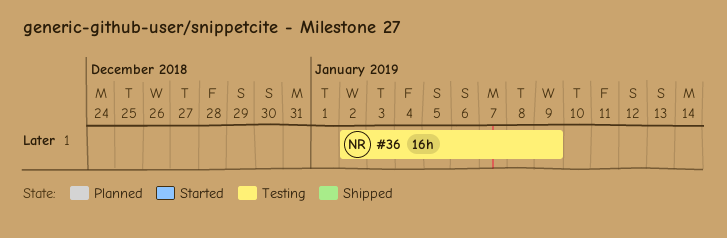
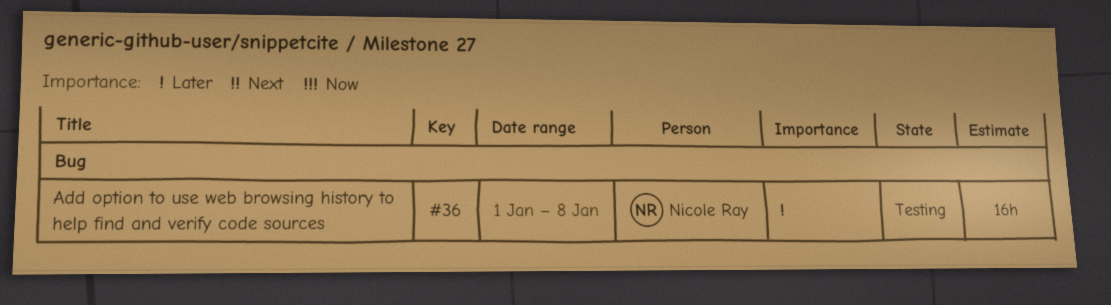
#36, start: Jan 2 -> Jan 1
#36, due: Jan 9 -> Jan 8

